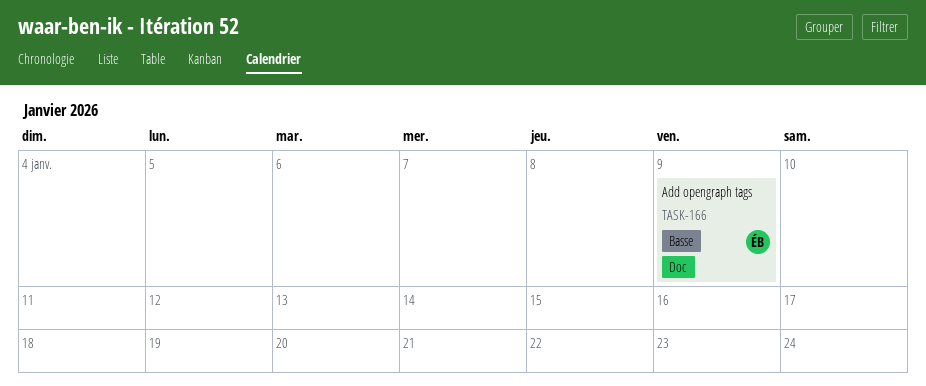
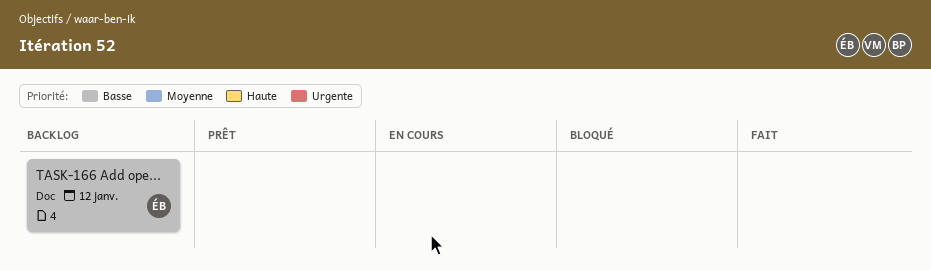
TASK-166, due: Jan 9 -> Jan 12

